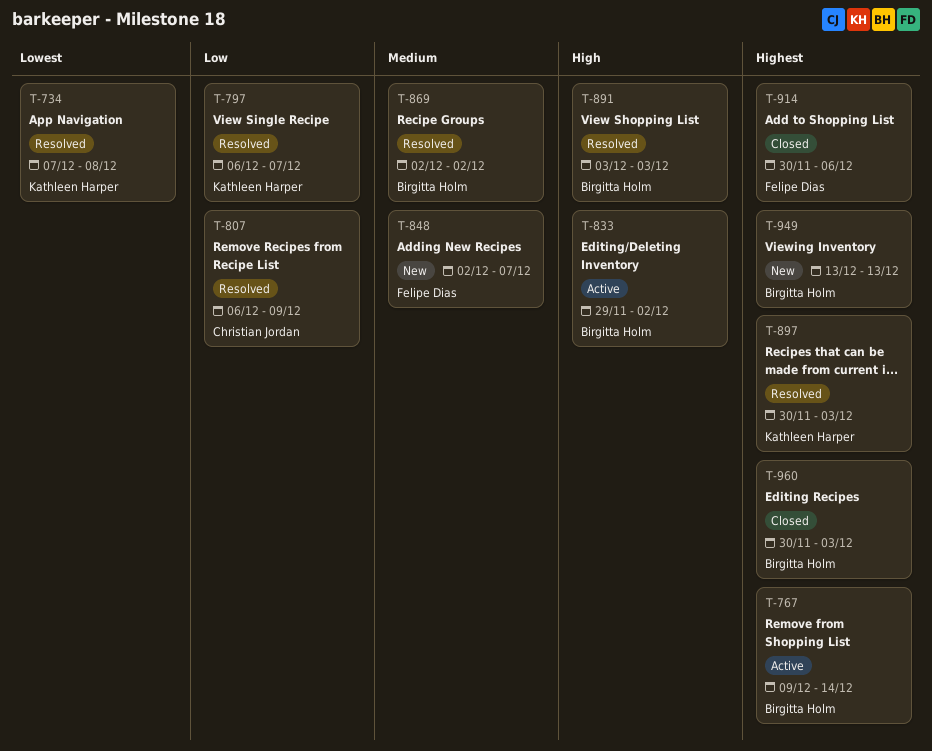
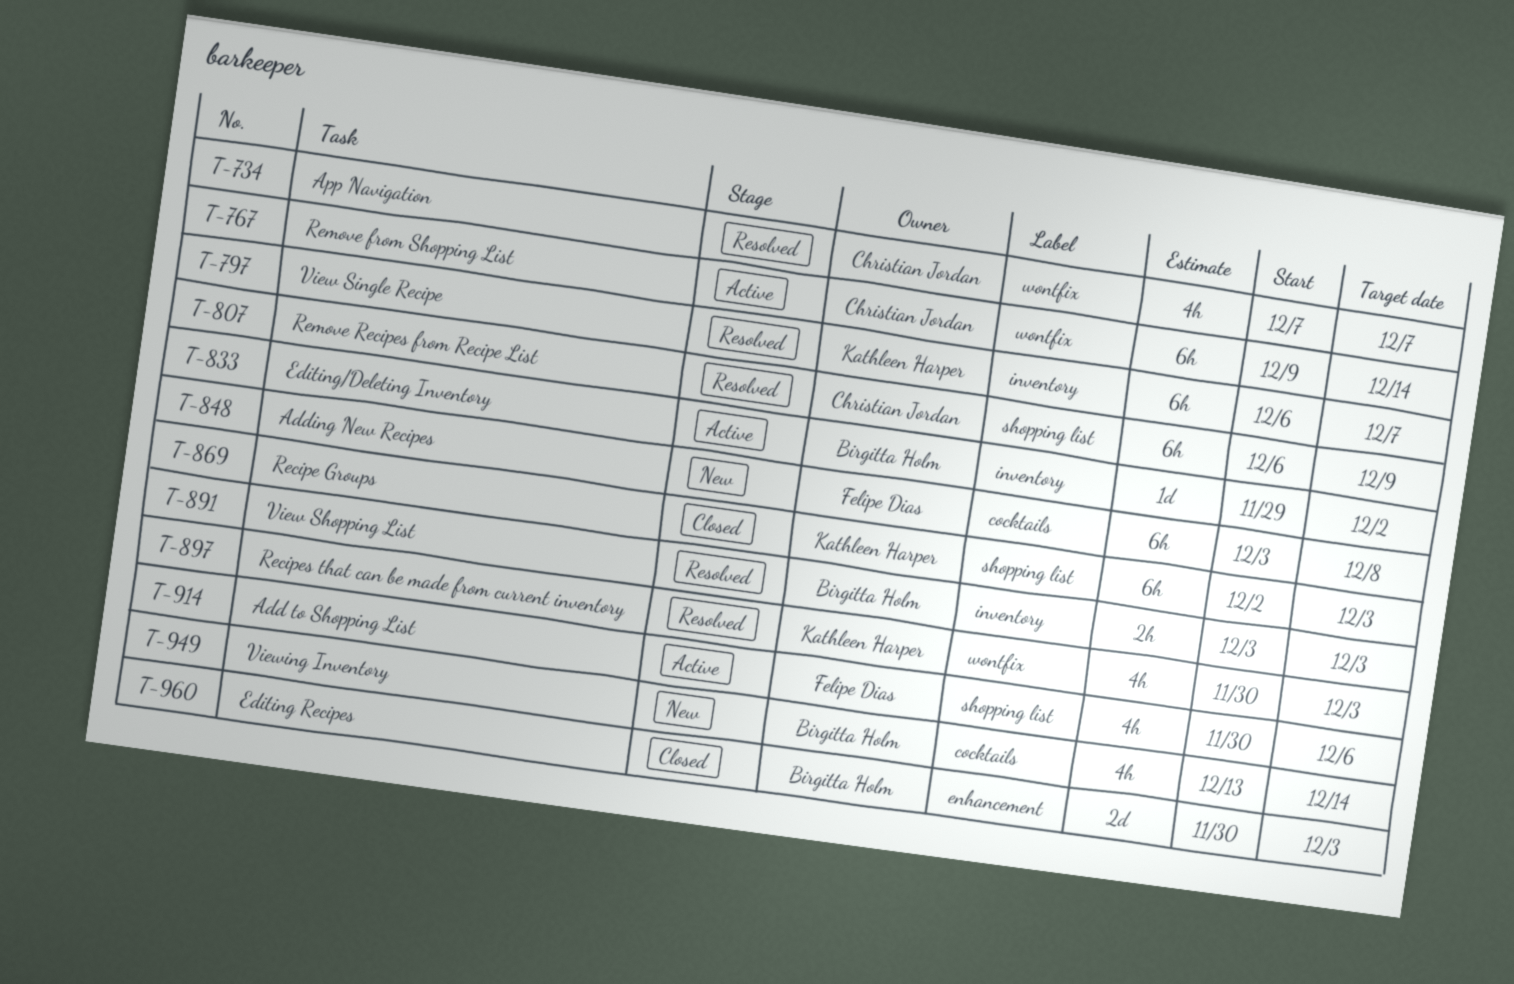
T-734, owner: Kathleen Harper -> Christian Jordan
T-734, due: Dec 8 -> Dec 7
T-767, owner: Birgitta Holm -> Christian Jordan
T-848, start: Dec 2 -> Dec 3
T-848, due: Dec 7 -> Dec 8
T-869, status: Resolved -> Closed
T-869, owner: Birgitta Holm -> Kathleen Harper
T-869, due: Dec 2 -> Dec 3
T-914, status: Closed -> Active
T-949, due: Dec 13 -> Dec 14

